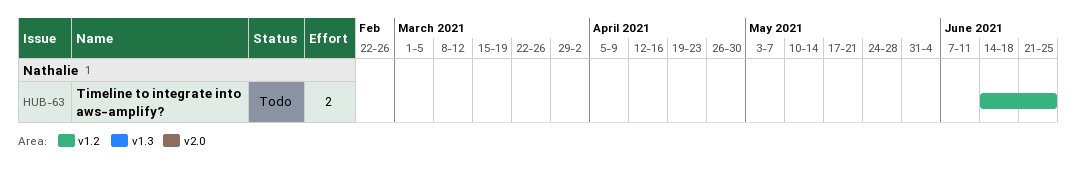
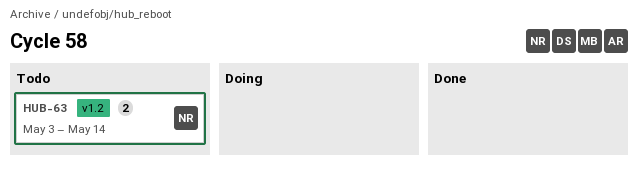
HUB-63, start: Jun 14 -> May 3
HUB-63, due: Jun 25 -> May 14

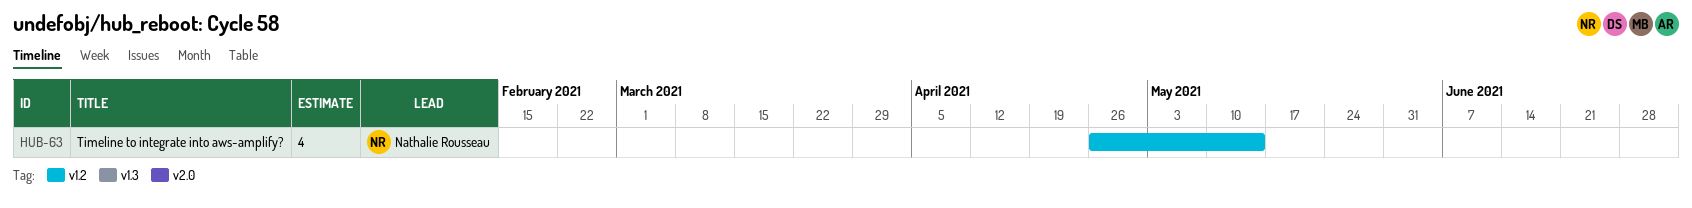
HUB-63, estimate: 2 -> 4
HUB-63, start: May 3 -> Apr 26

